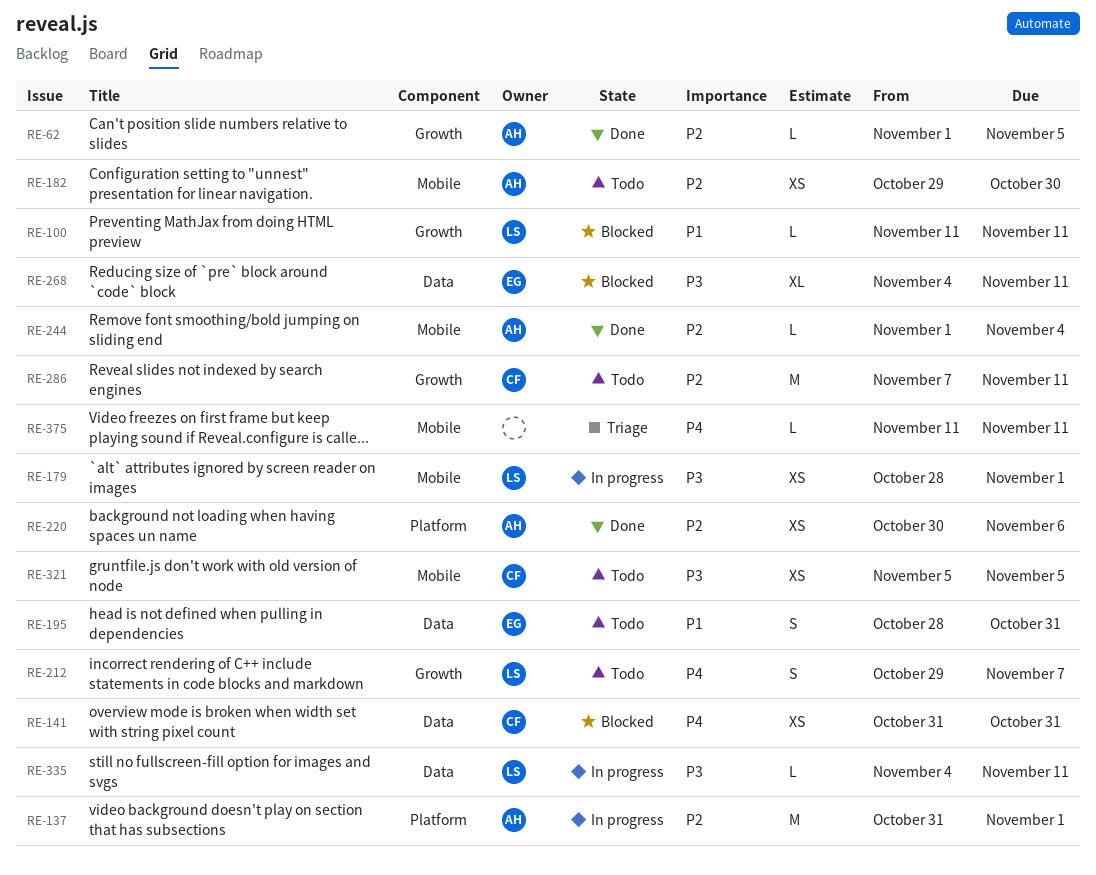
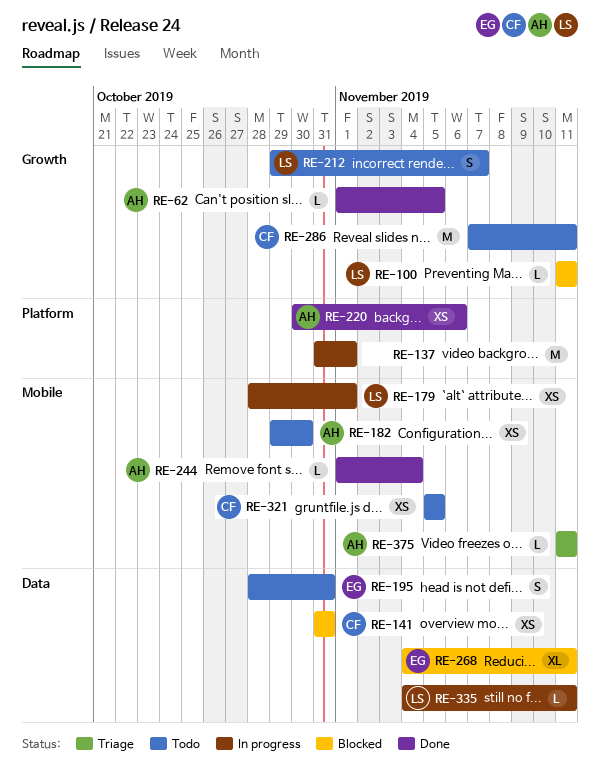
RE-137, owner: AH -> none
RE-375, owner: none -> AH

